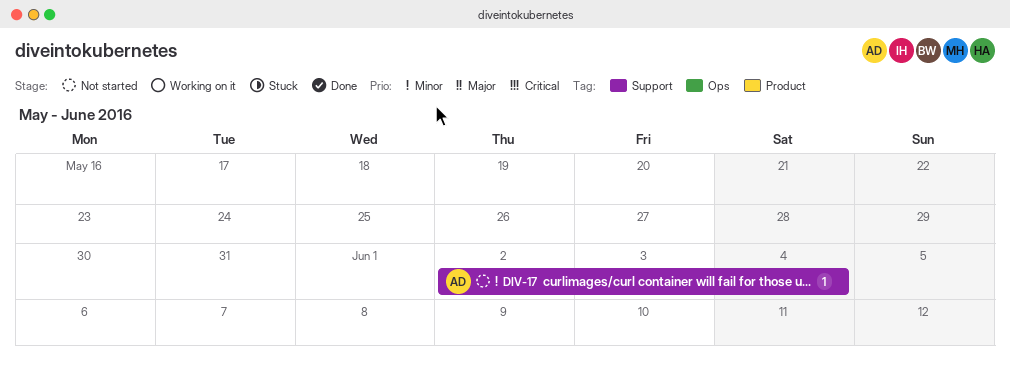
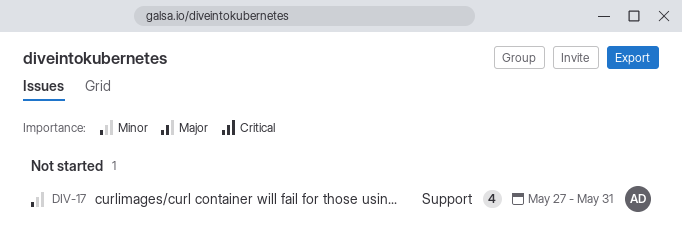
DIV-17, estimate: 1 -> 4
DIV-17, start: Jun 2 -> May 27
DIV-17, due: Jun 4 -> May 31

